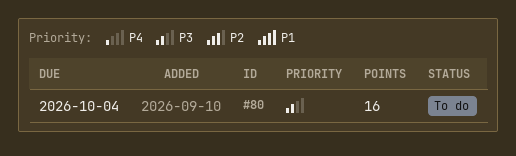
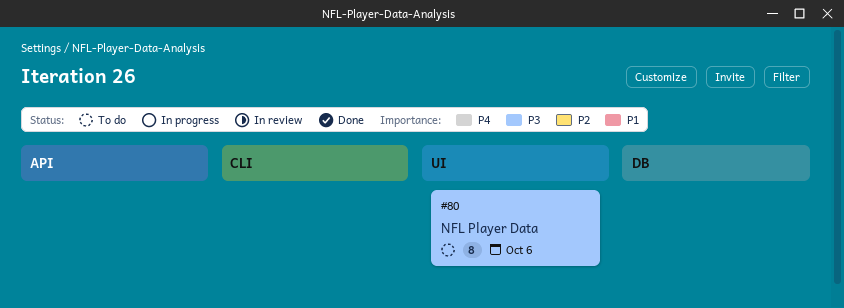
#80, estimate: 16 -> 8
#80, due: Oct 4 -> Oct 6

